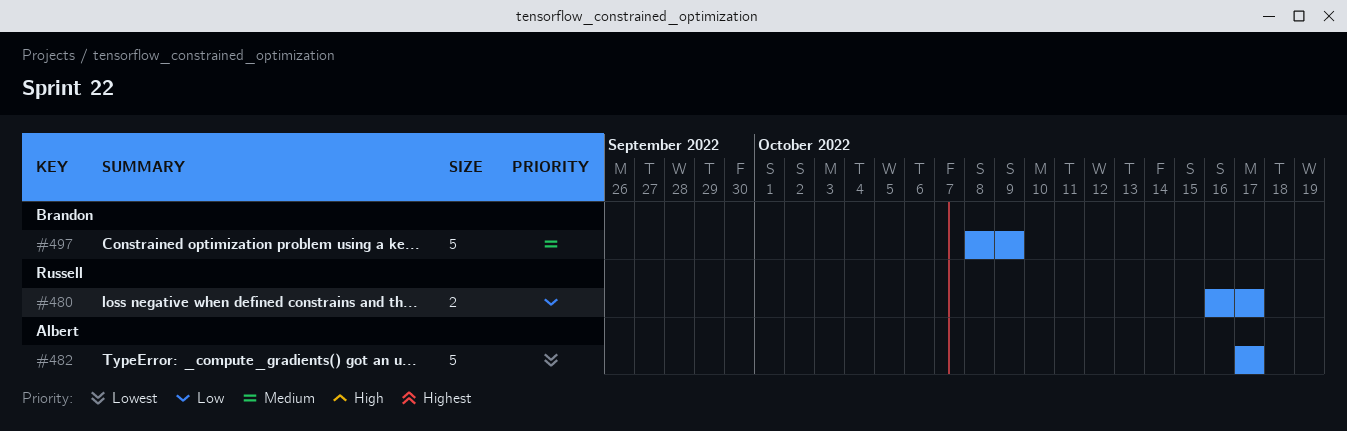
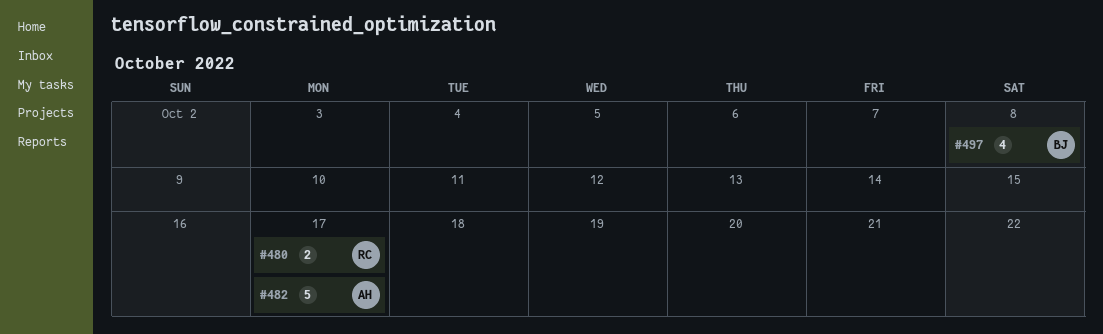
#497, estimate: 5 -> 4
#497, due: Oct 9 -> Oct 8

